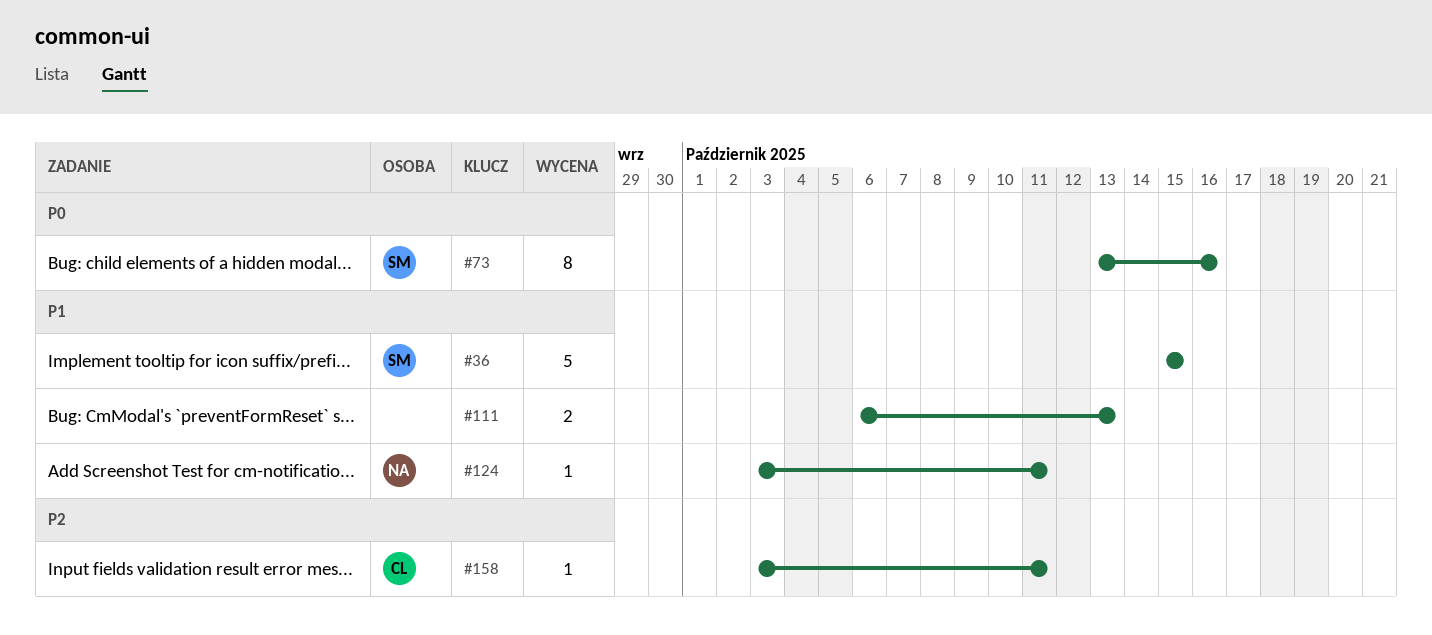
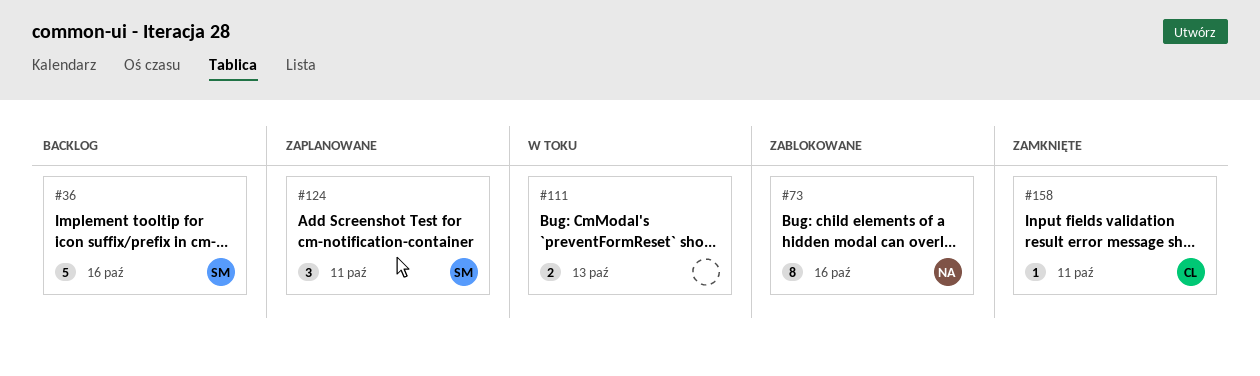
#36, due: Oct 15 -> Oct 16
#73, owner: SM -> NA
#124, owner: NA -> SM
#124, estimate: 1 -> 3

